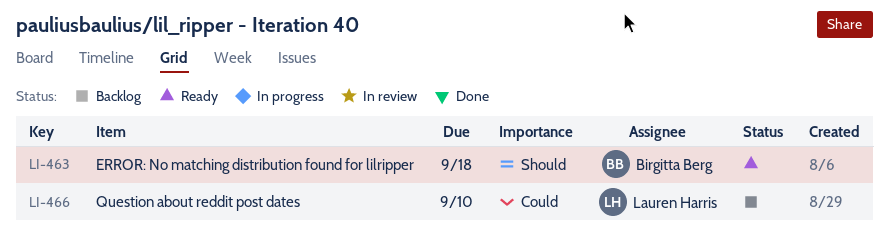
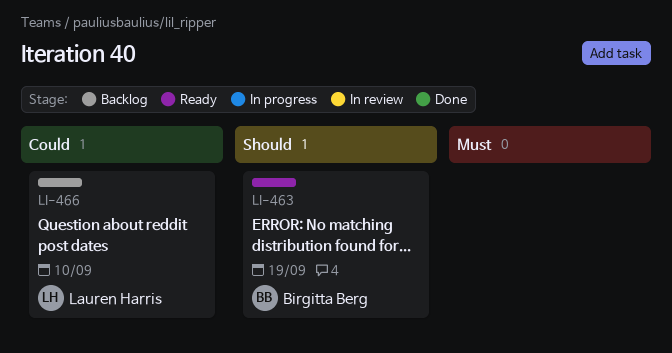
LI-463, due: Sep 18 -> Sep 19

